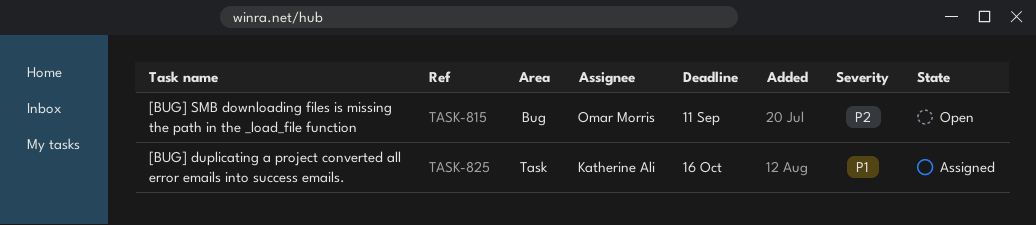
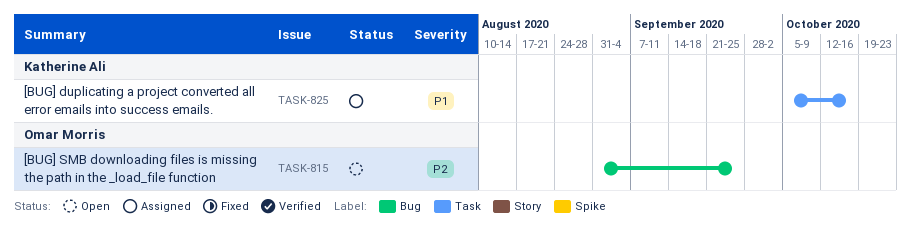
TASK-815, due: Sep 11 -> Sep 25

